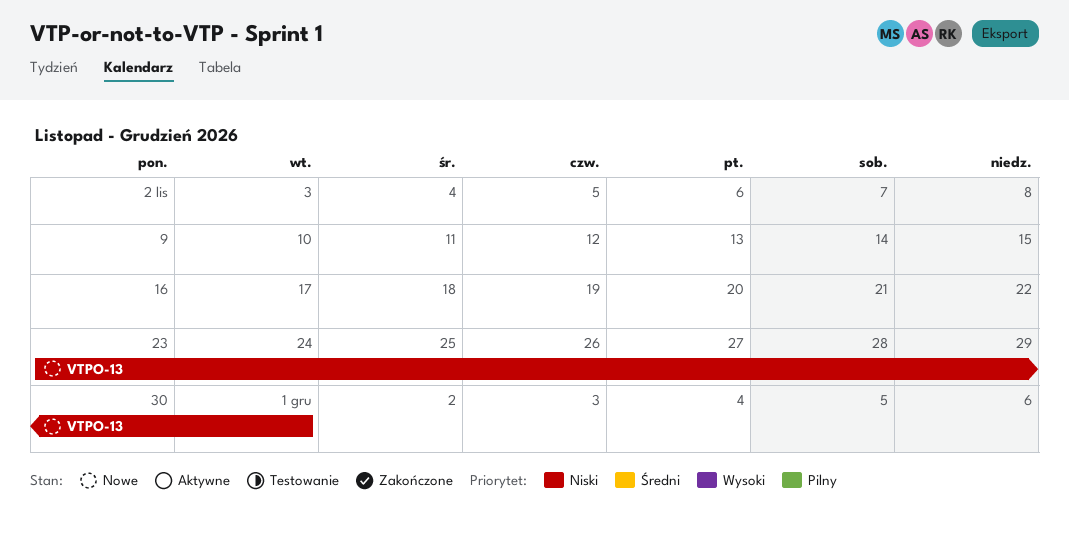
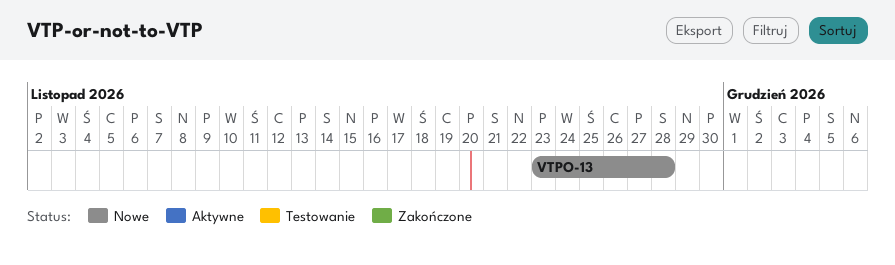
VTPO-13, due: Dec 1 -> Nov 28

